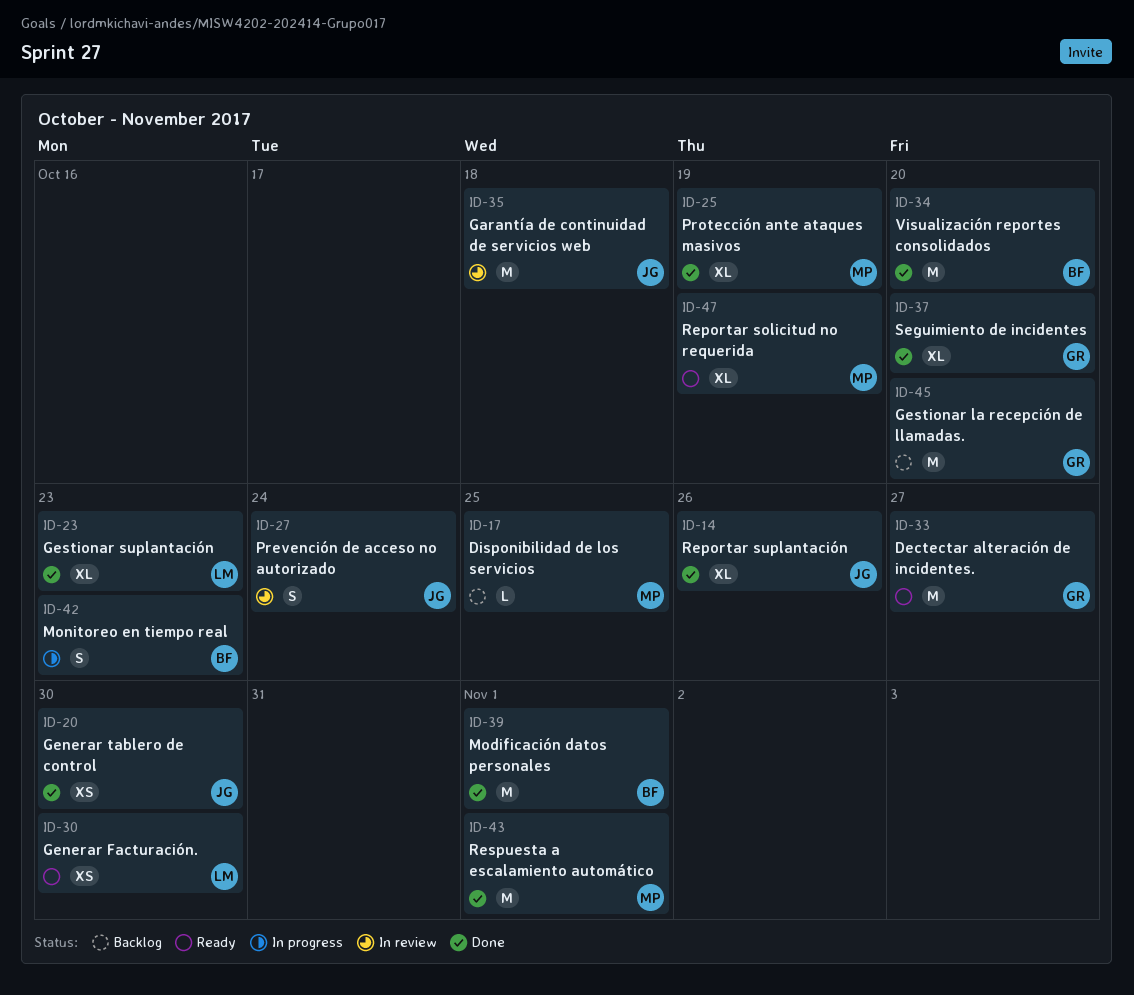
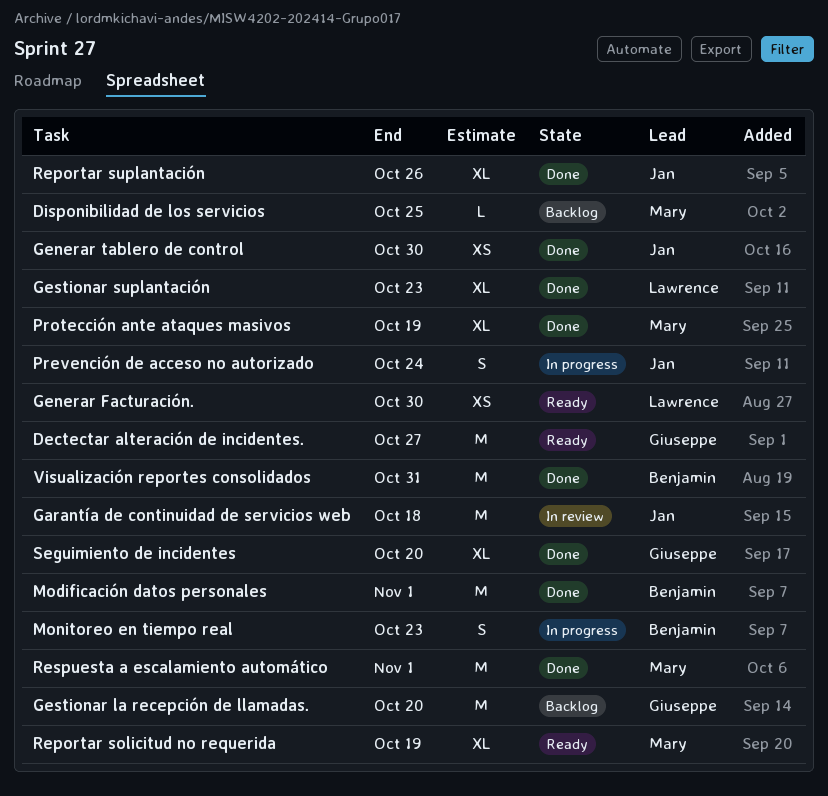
Prevención de acceso no autorizado, status: In review -> In progress
Visualización reportes consolidados, due: Oct 20 -> Oct 31

